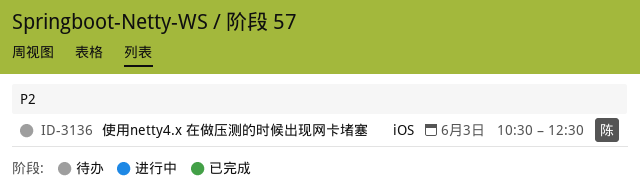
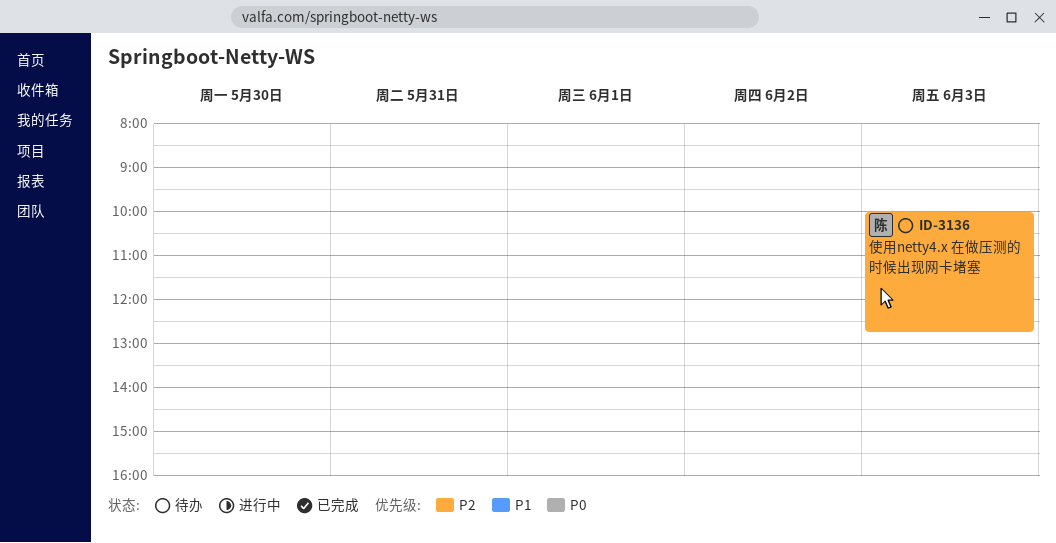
ID-3136, begins: 10:30 -> 10:00
ID-3136, ends: 12:30 -> 12:45

